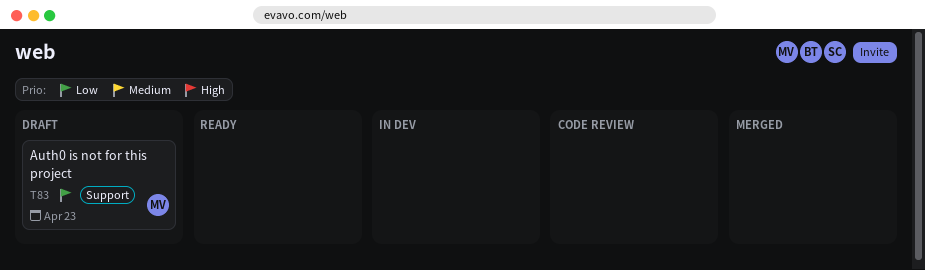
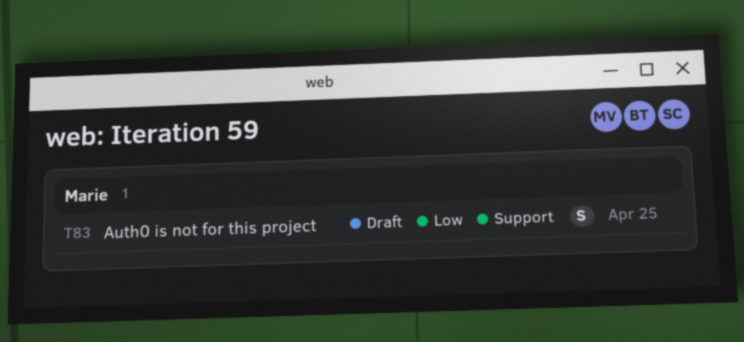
T83, due: Apr 23 -> Apr 25

